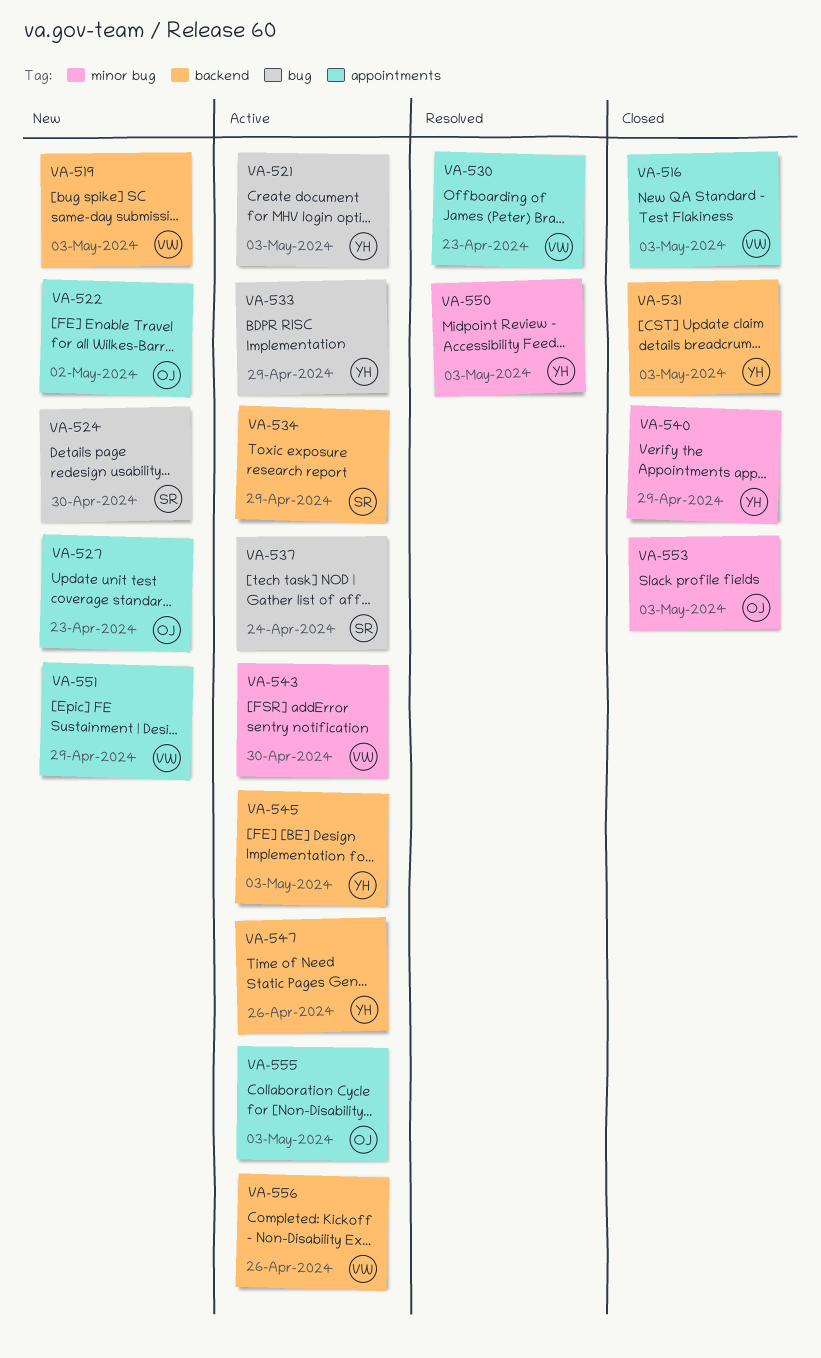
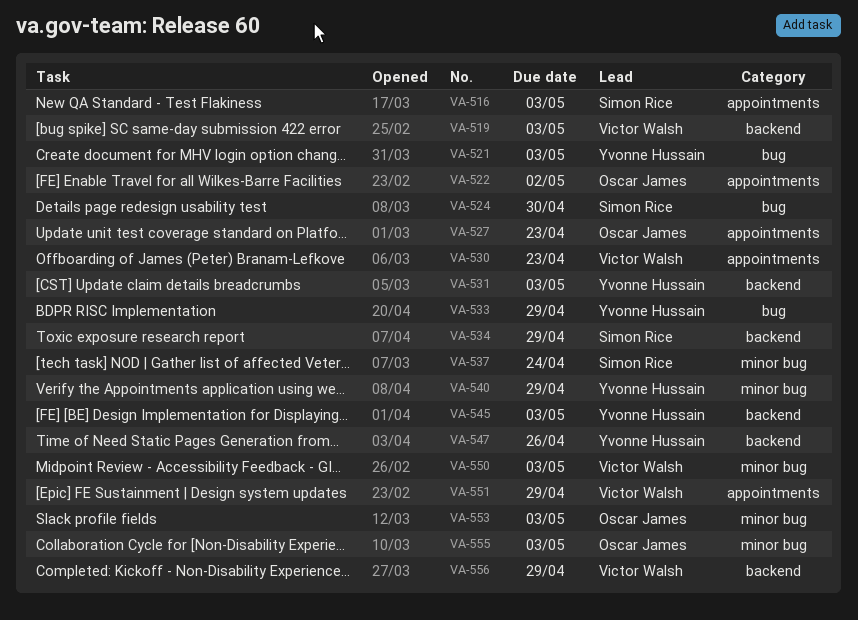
VA-516, owner: Victor Walsh -> Simon Rice
VA-537, label: bug -> minor bug
VA-543: present -> none
VA-550, owner: Yvonne Hussain -> Victor Walsh
VA-555, label: appointments -> minor bug
VA-556, due: Apr 26 -> Apr 29

